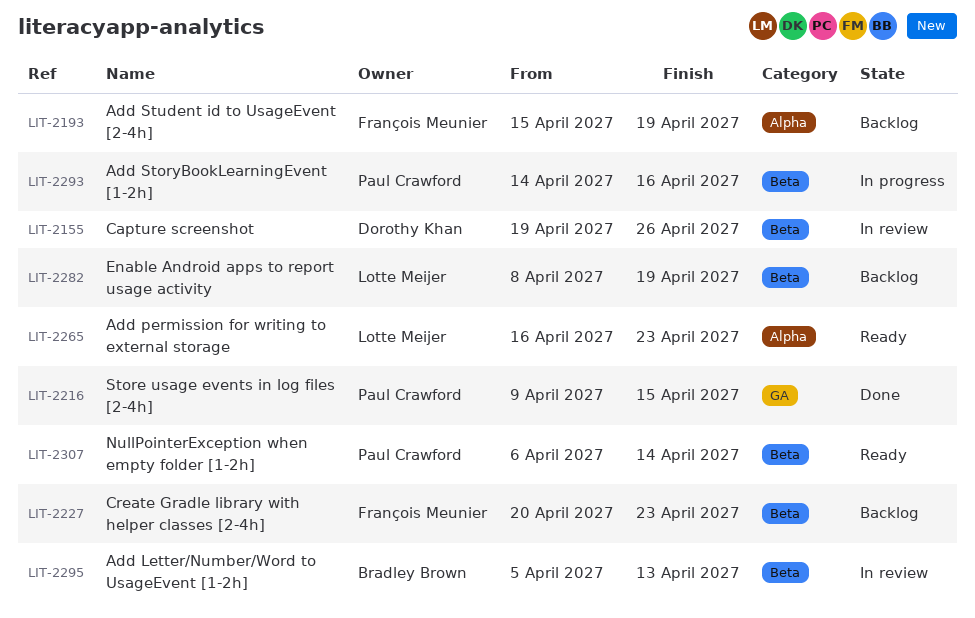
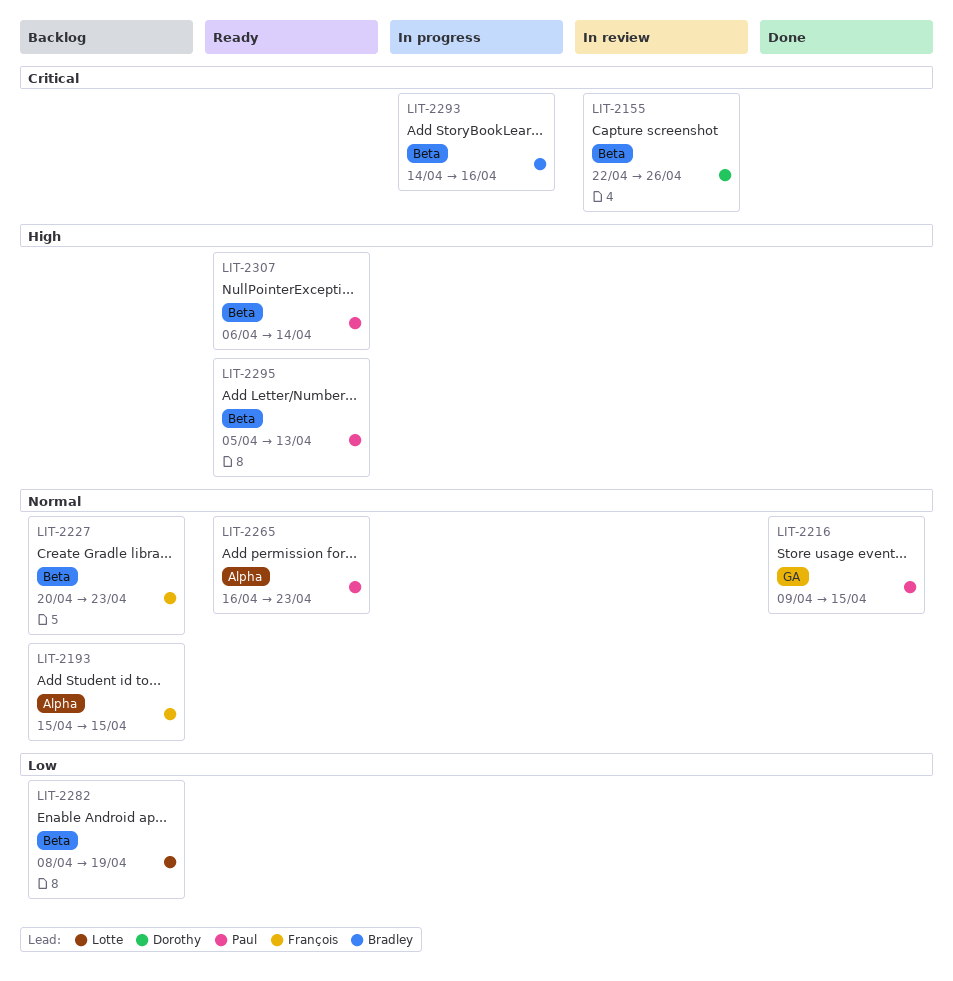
LIT-2155, start: Apr 19 -> Apr 22
LIT-2193, due: Apr 19 -> Apr 15
LIT-2265, owner: Lotte Meijer -> Paul Crawford
LIT-2293, owner: Paul Crawford -> Bradley Brown
LIT-2295, status: In review -> Ready
LIT-2295, owner: Bradley Brown -> Paul Crawford

